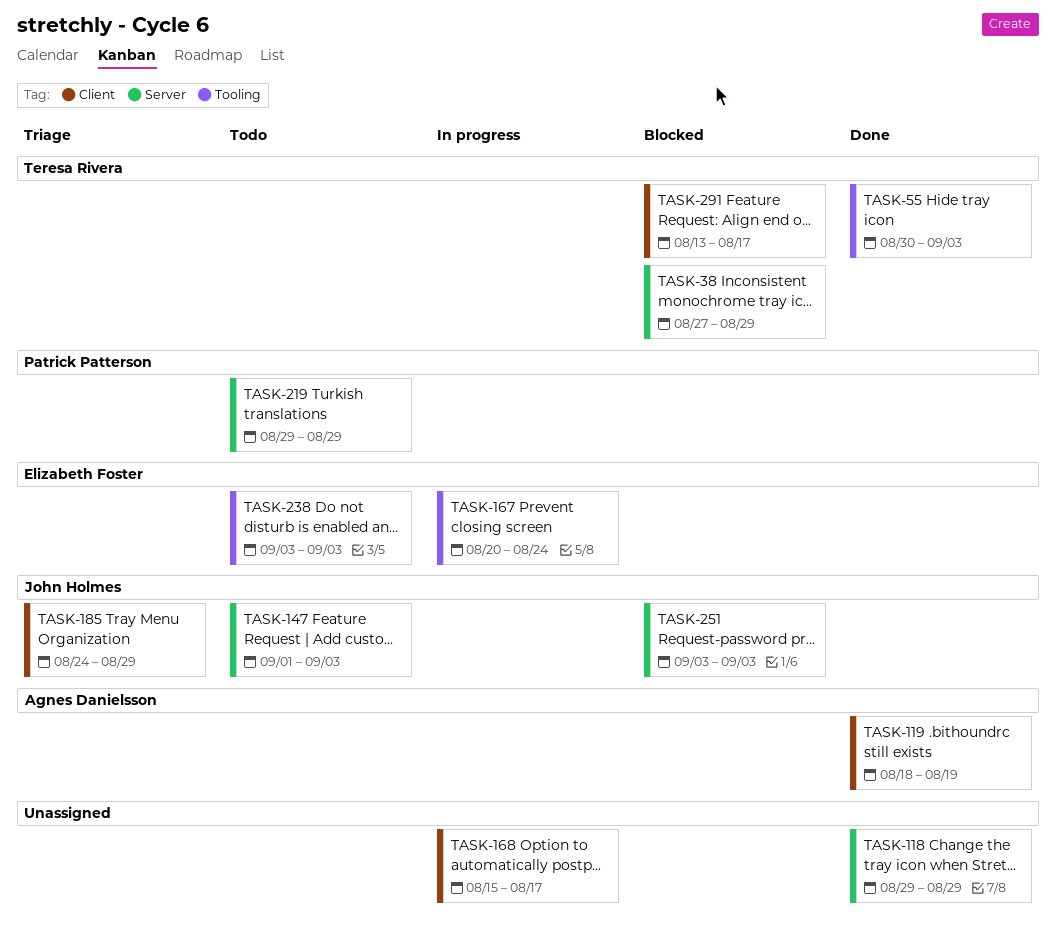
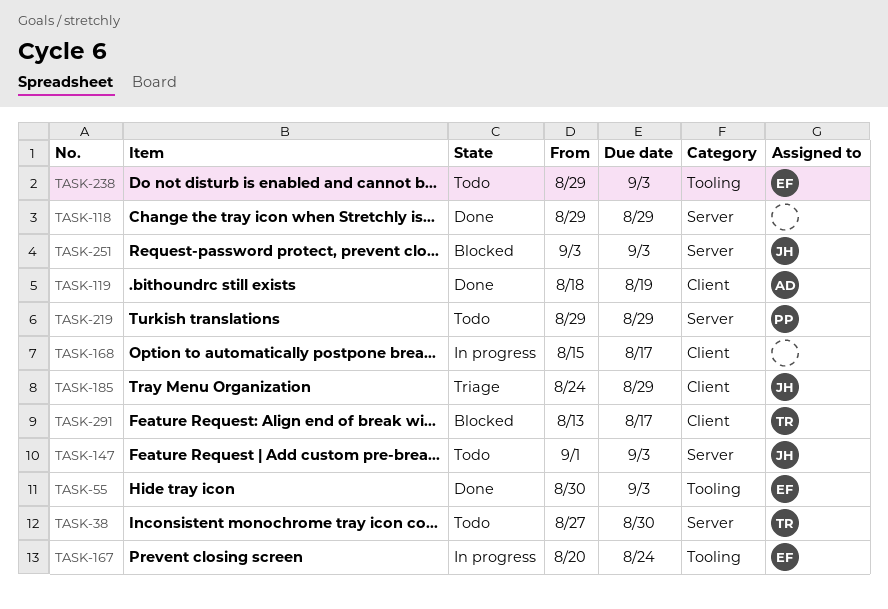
TASK-38, status: Blocked -> Todo
TASK-38, due: Aug 29 -> Aug 30
TASK-55, owner: Teresa Rivera -> Elizabeth Foster
TASK-238, start: Sep 3 -> Aug 29

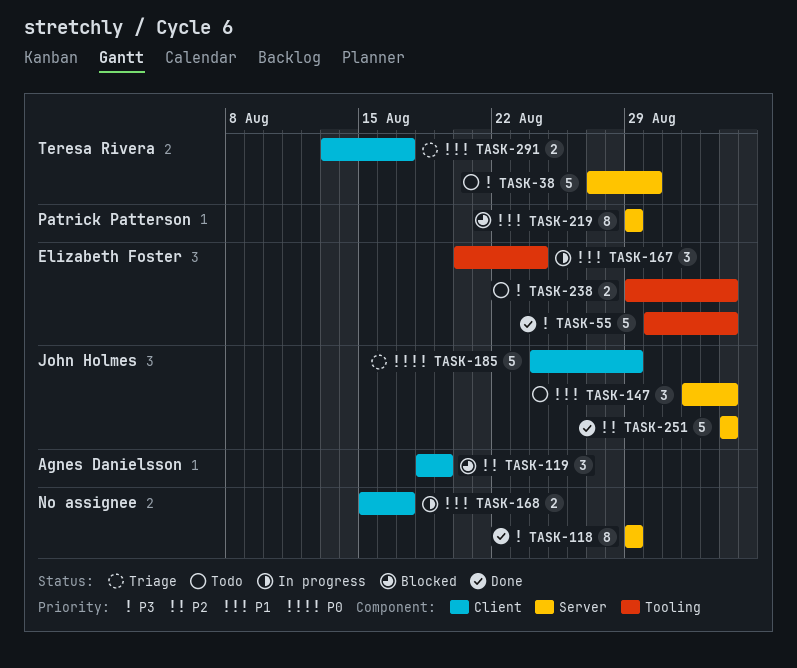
TASK-119, status: Done -> Blocked
TASK-219, status: Todo -> Blocked
TASK-251, status: Blocked -> Done
TASK-291, status: Blocked -> Triage

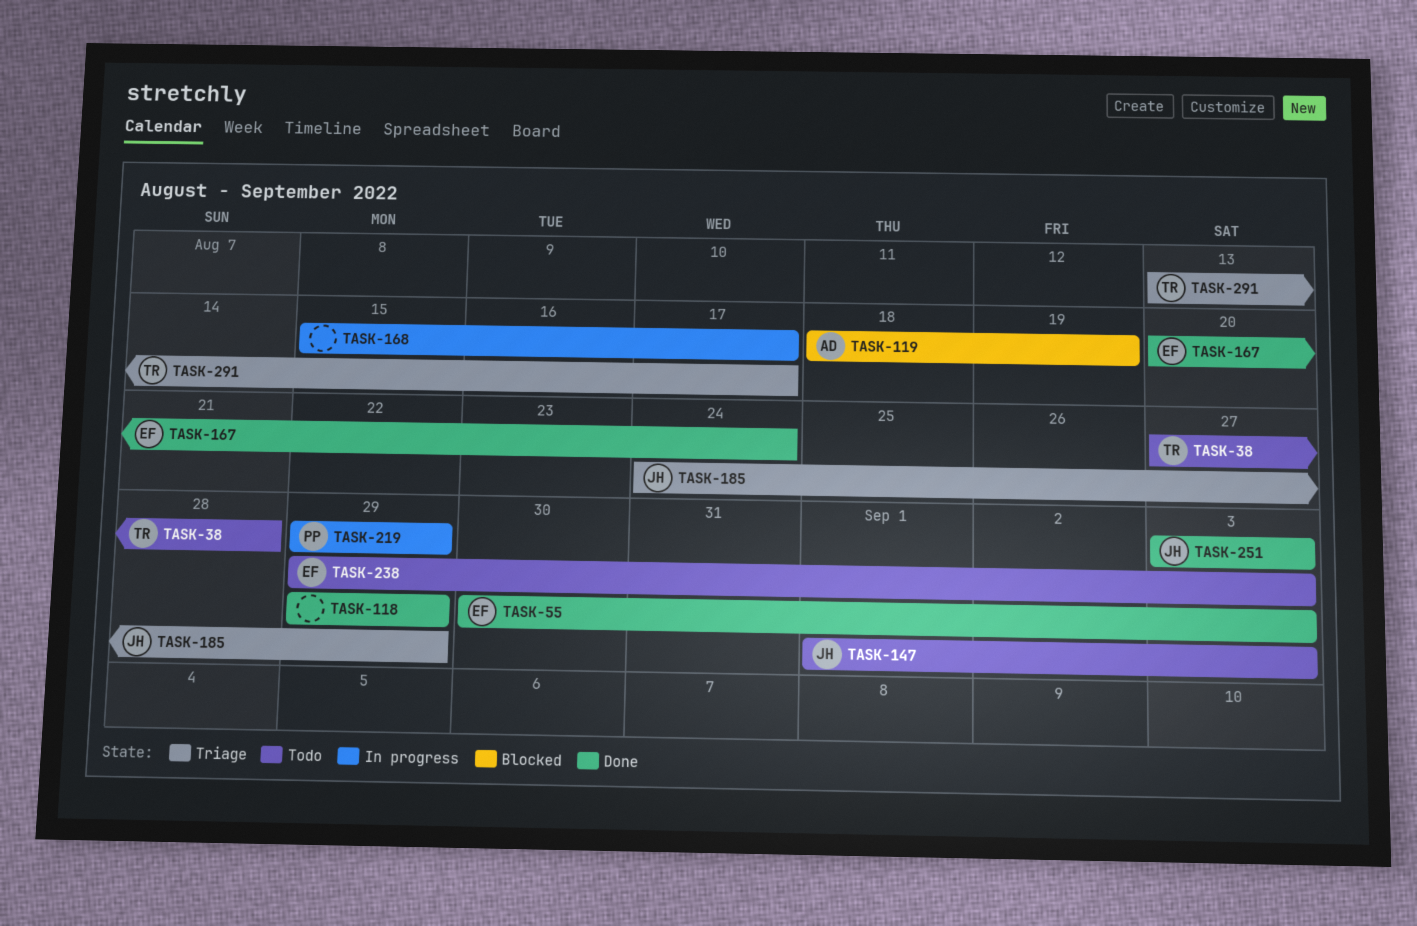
TASK-38, due: Aug 30 -> Aug 28
TASK-167, status: In progress -> Done
TASK-219, status: Blocked -> In progress

